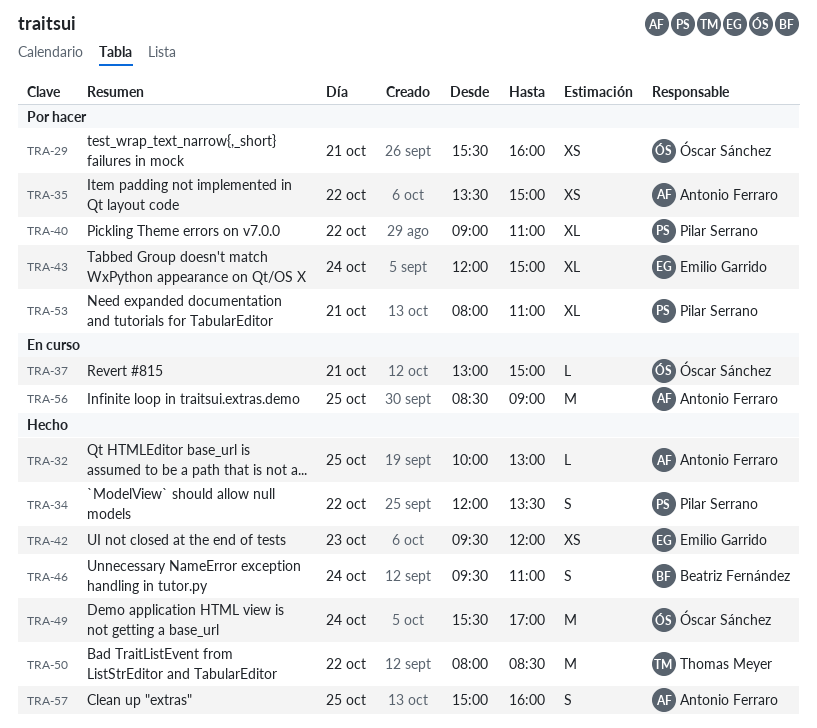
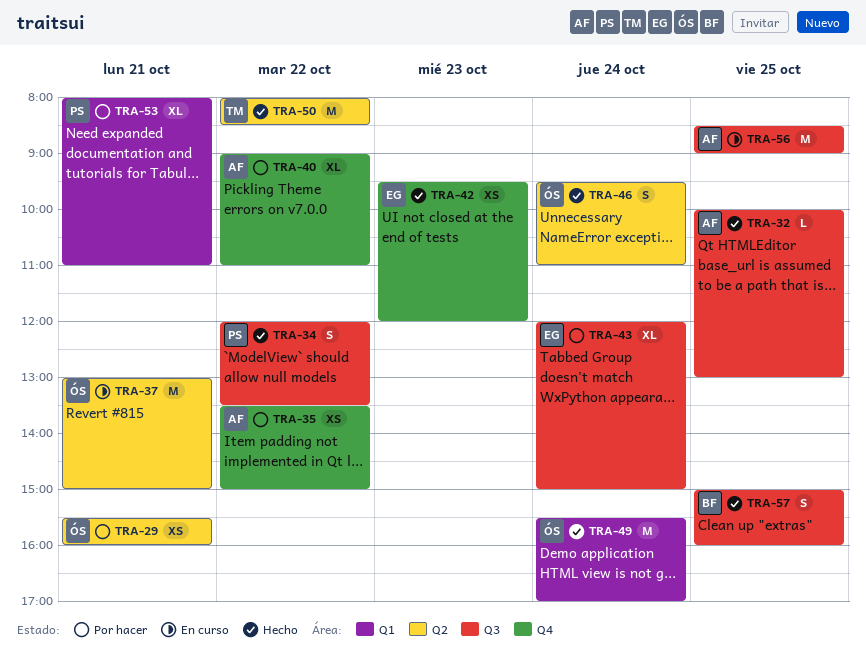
TRA-37, estimate: L -> M
TRA-40, owner: Pilar Serrano -> Antonio Ferraro
TRA-46, owner: Beatriz Fernández -> Óscar Sánchez
TRA-57, owner: Antonio Ferraro -> Beatriz Fernández

